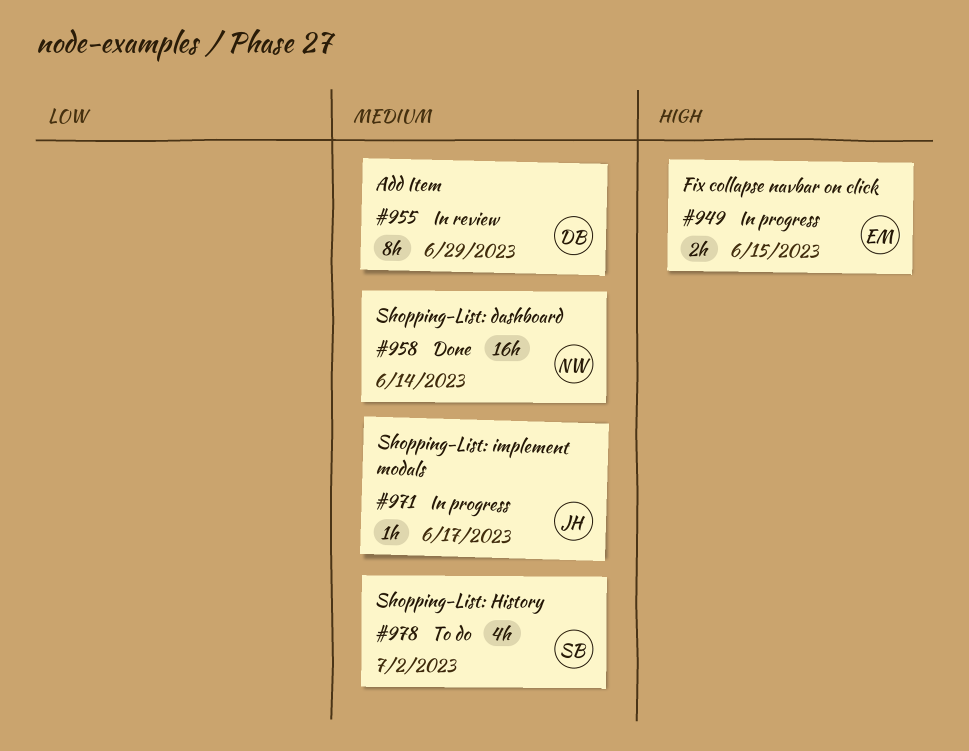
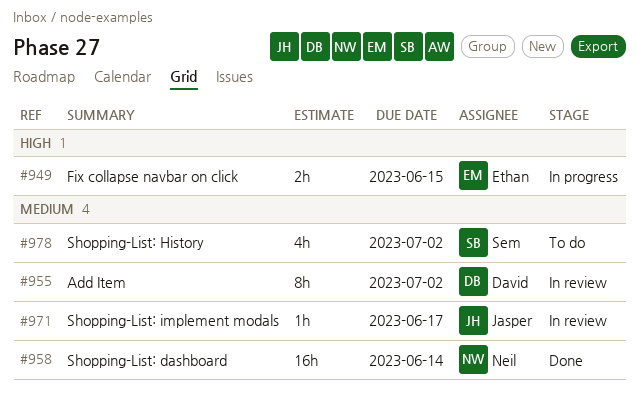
#955, due: Jun 29 -> Jul 2
#971, status: In progress -> In review

